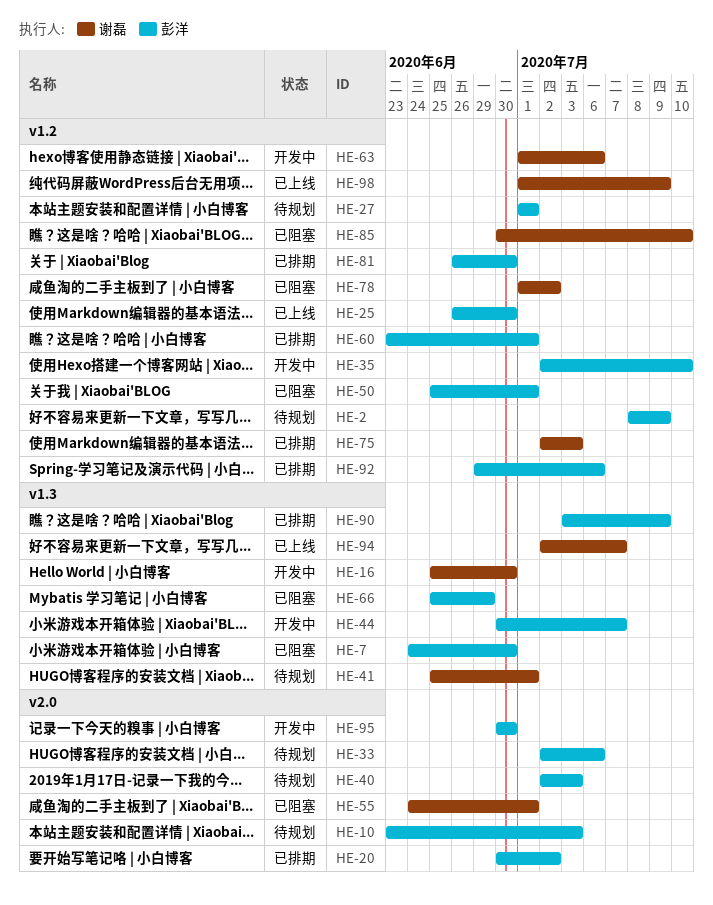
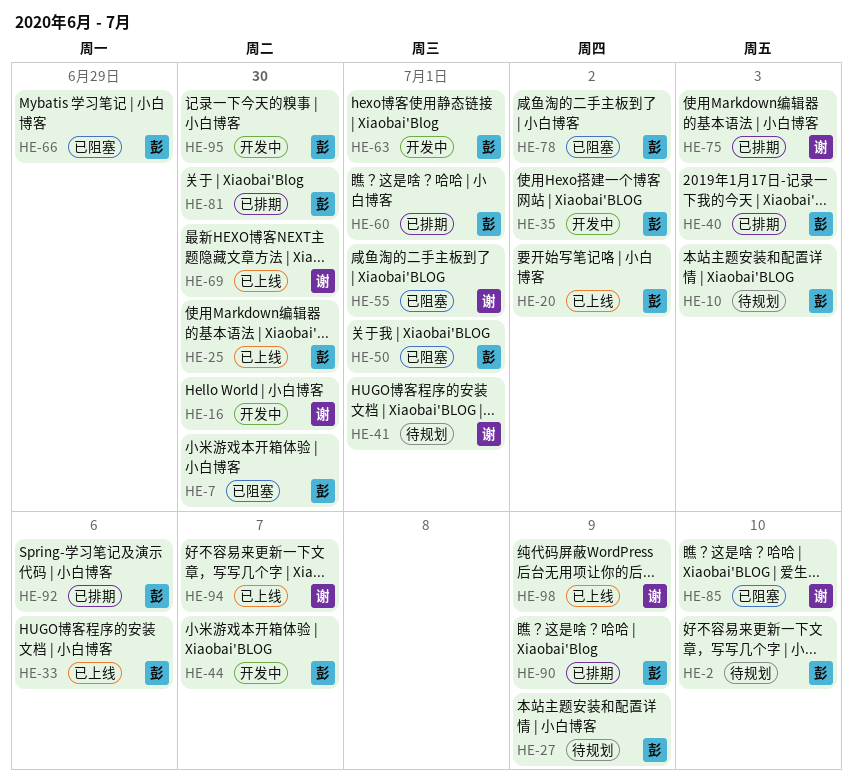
HE-2, due: Jul 9 -> Jul 10
HE-20, status: 已排期 -> 已上线
HE-27, due: Jul 1 -> Jul 9
HE-33, status: 待规划 -> 已上线
HE-35, due: Jul 10 -> Jul 2
HE-40, status: 待规划 -> 已排期
HE-63, owner: 谢磊 -> 彭洋
HE-63, due: Jul 6 -> Jul 1
HE-69: none -> present
HE-78, owner: 谢磊 -> 彭洋

